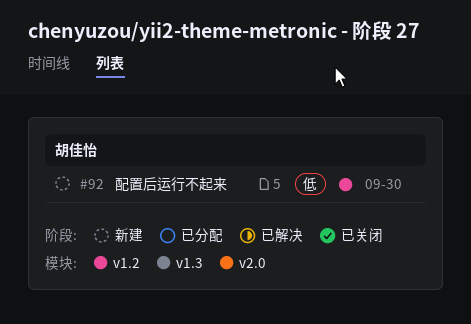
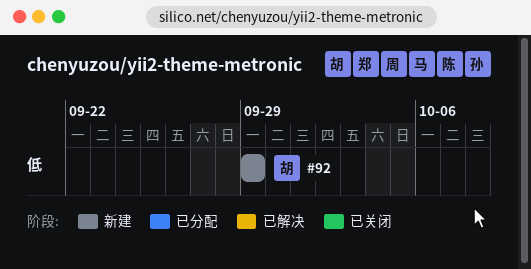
#92, due: Sep 30 -> Sep 29

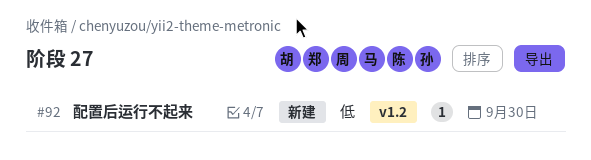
#92, due: Sep 29 -> Sep 30

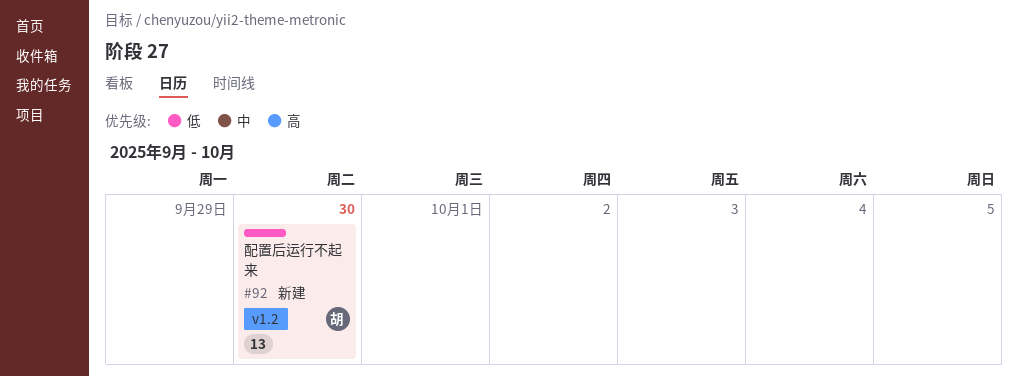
#92, estimate: 1 -> 13

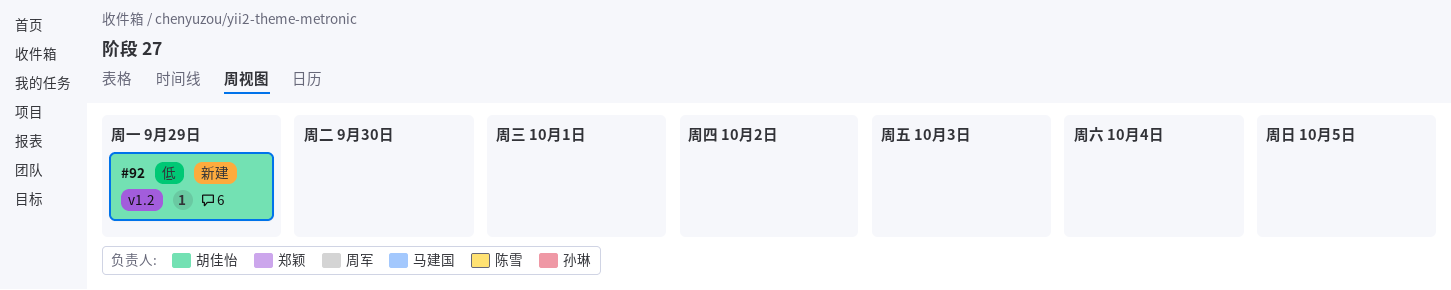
#92, estimate: 13 -> 1
#92, due: Sep 30 -> Sep 29

